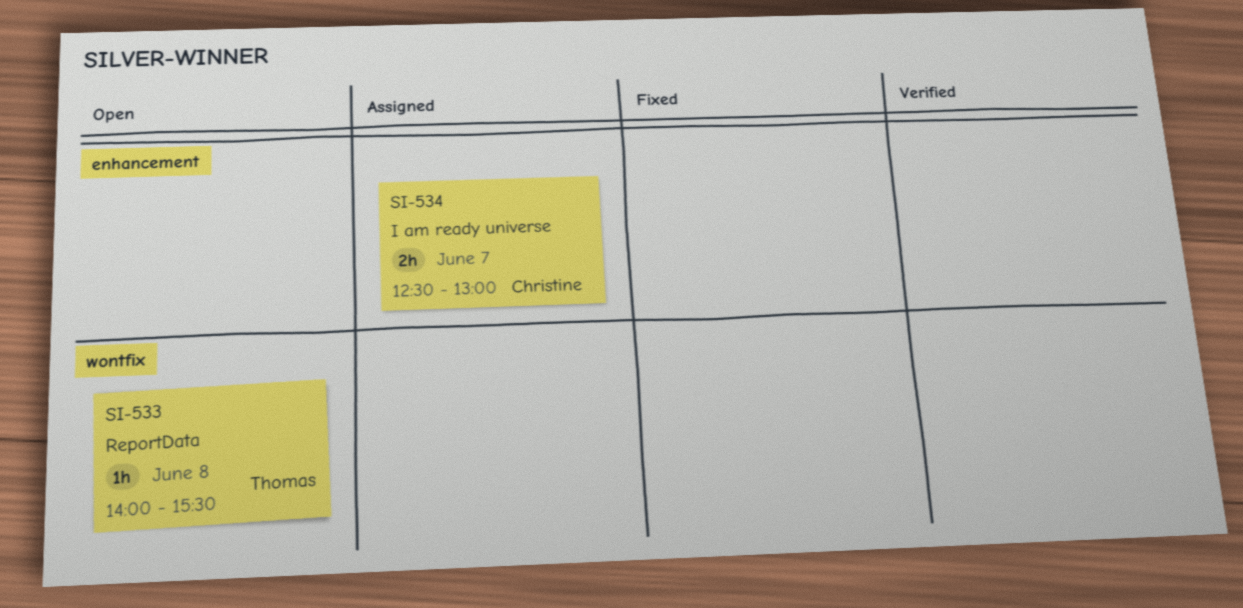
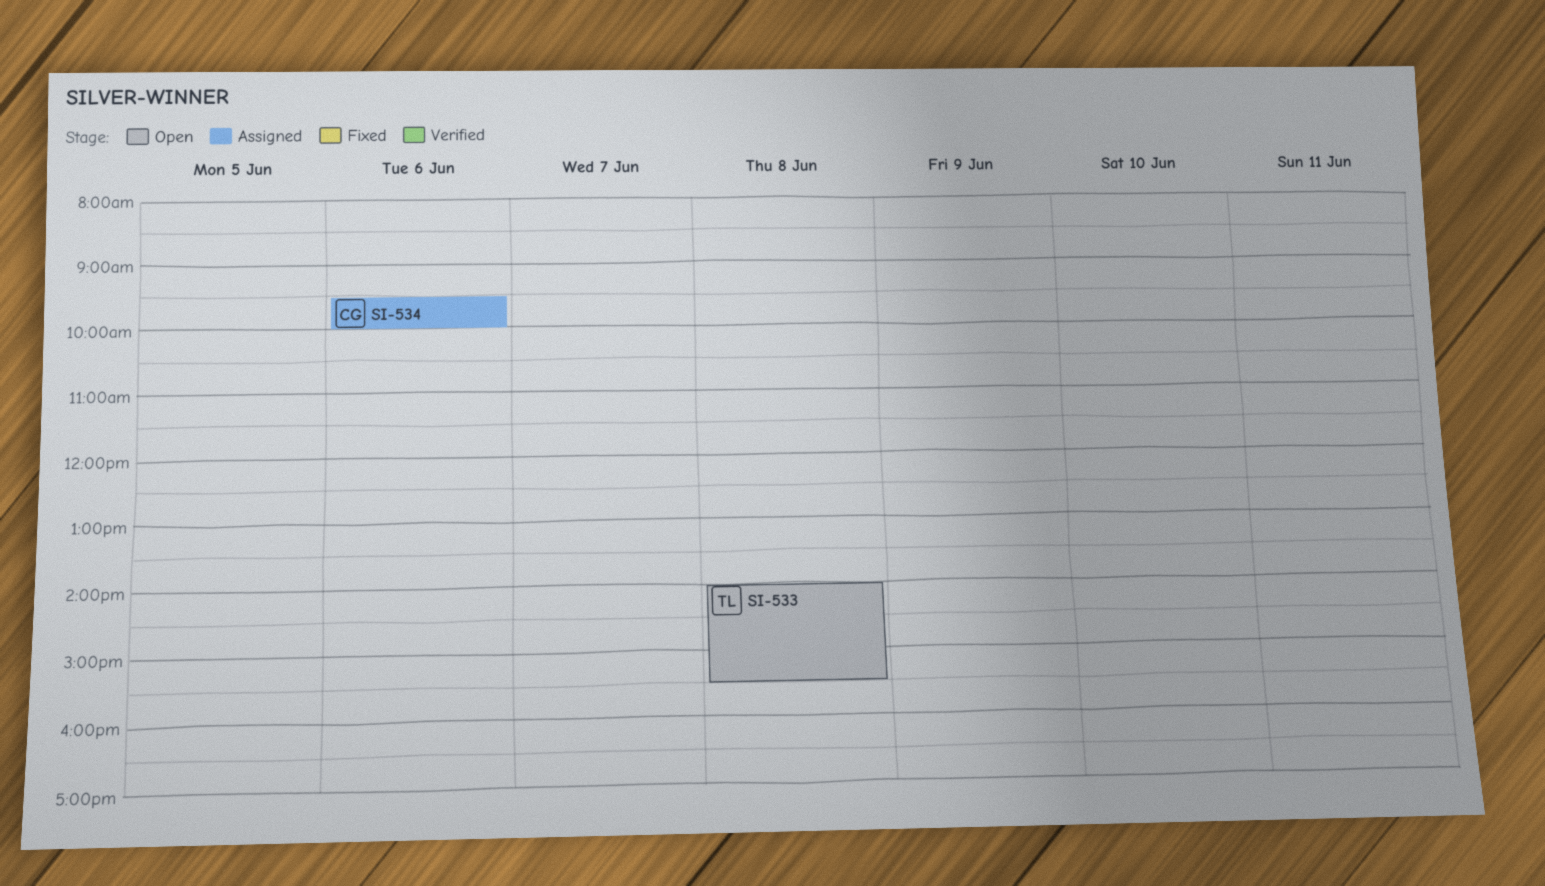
SI-534, day: Jun 7 -> Jun 6
SI-534, begins: 12:30 -> 09:30
SI-534, ends: 13:00 -> 10:00

